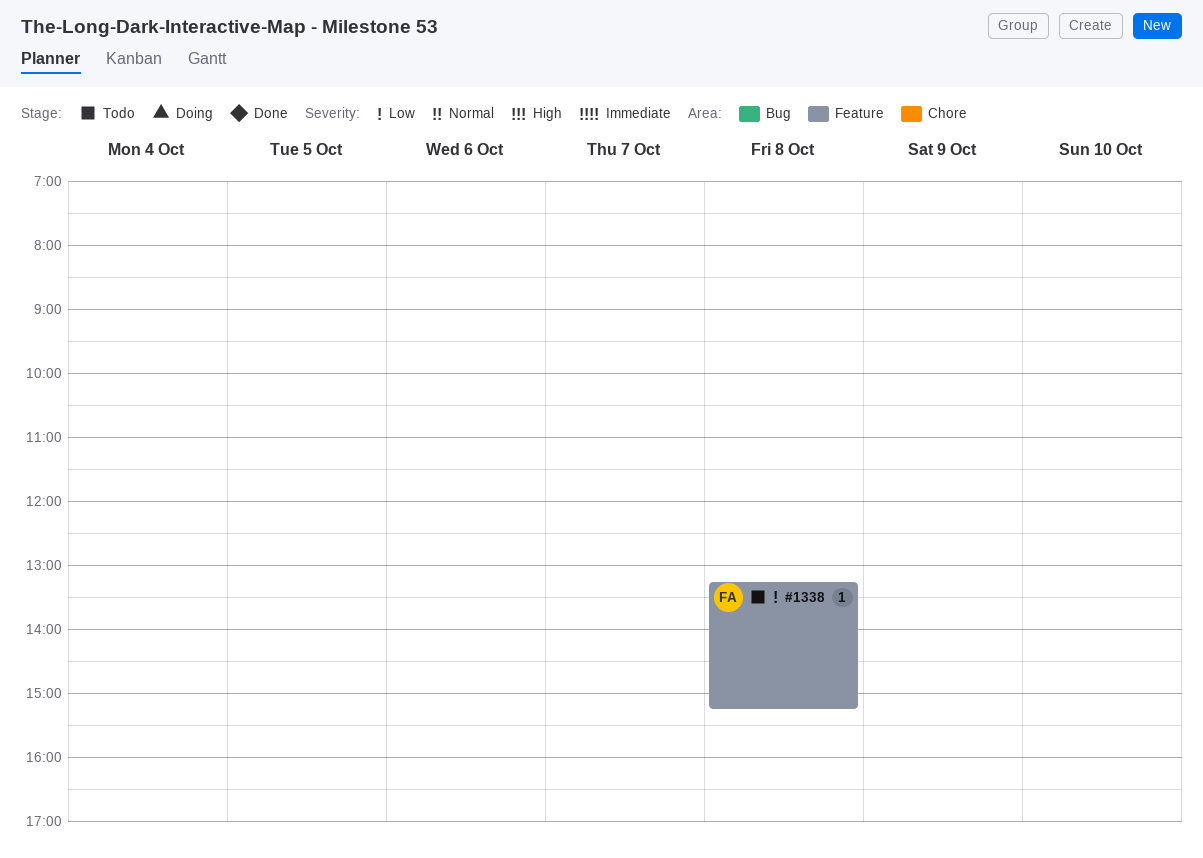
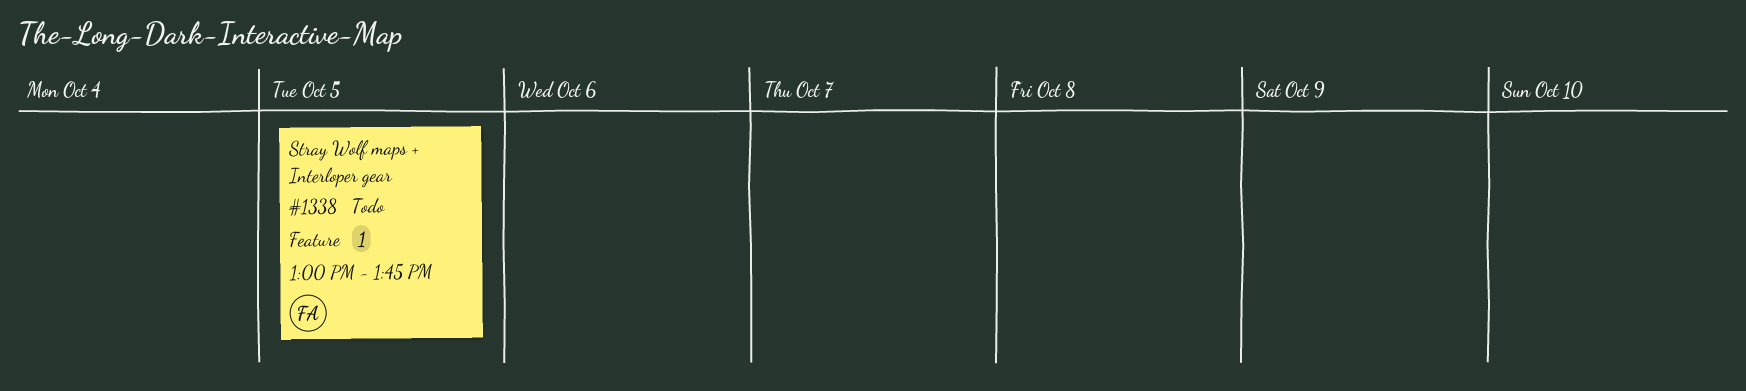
#1338, day: Oct 8 -> Oct 5
#1338, begins: 13:15 -> 13:00
#1338, ends: 15:15 -> 13:45

